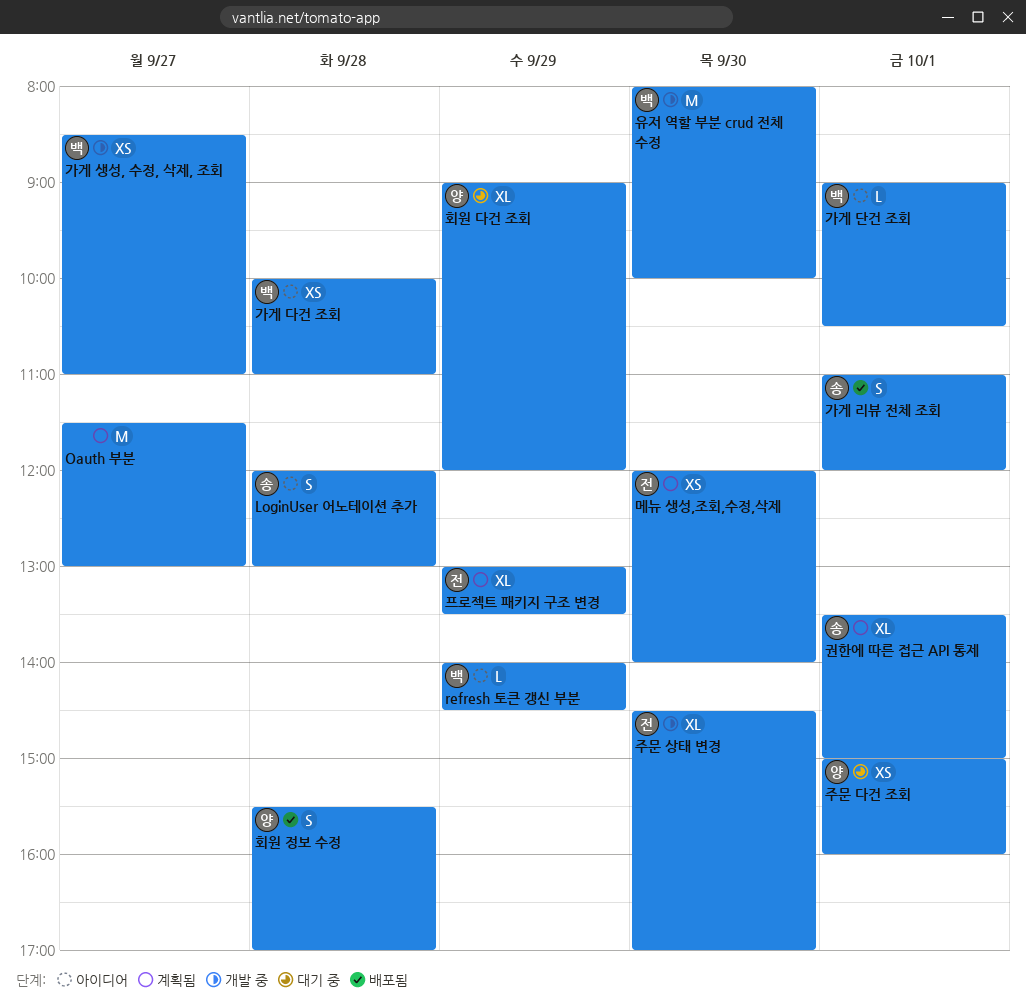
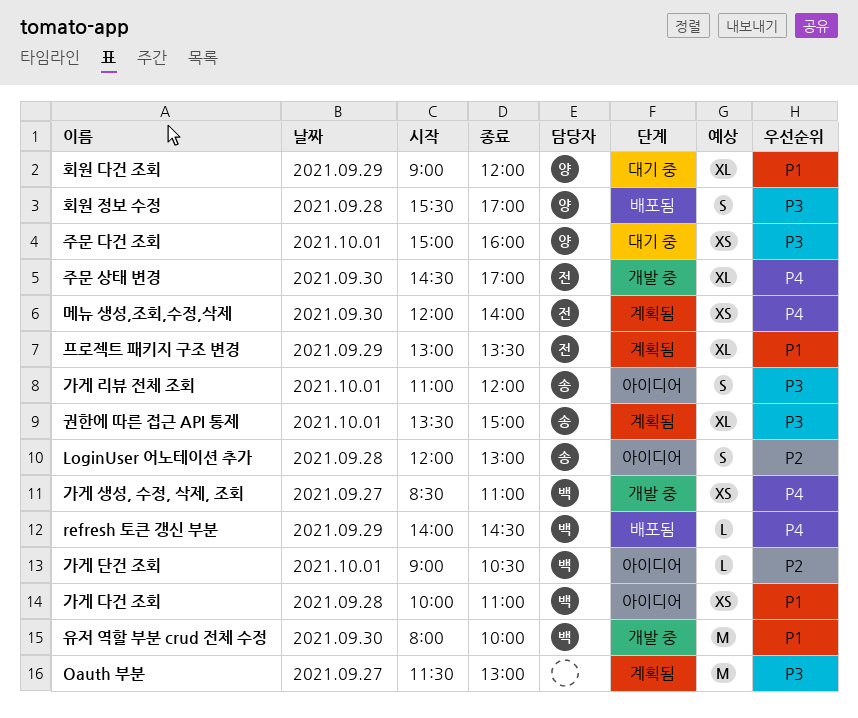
refresh 토큰 갱신 부분, status: 아이디어 -> 배포됨
가게 리뷰 전체 조회, status: 배포됨 -> 아이디어

